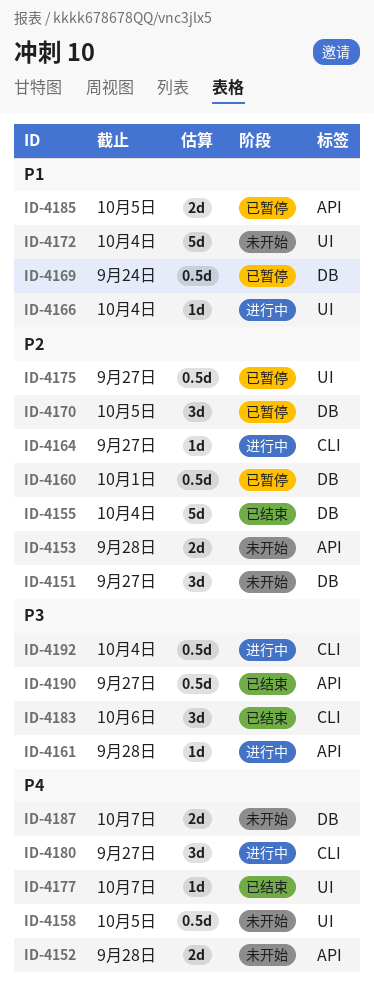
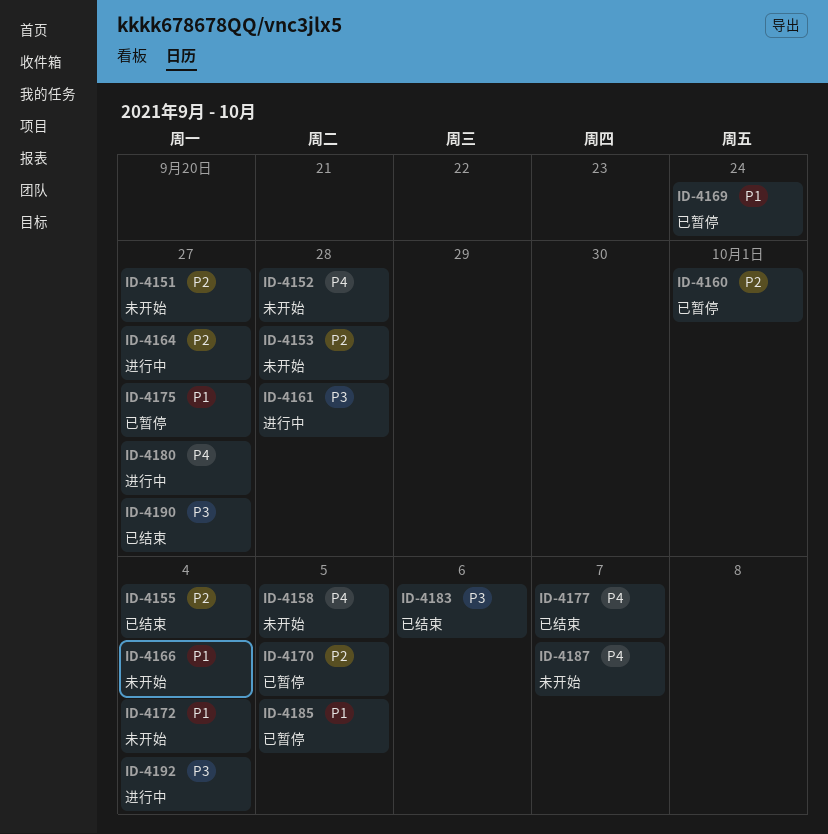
ID-4166, status: 进行中 -> 未开始
ID-4175, priority: P2 -> P1

